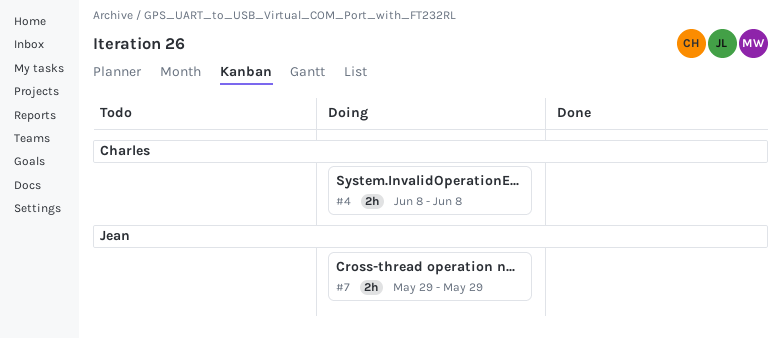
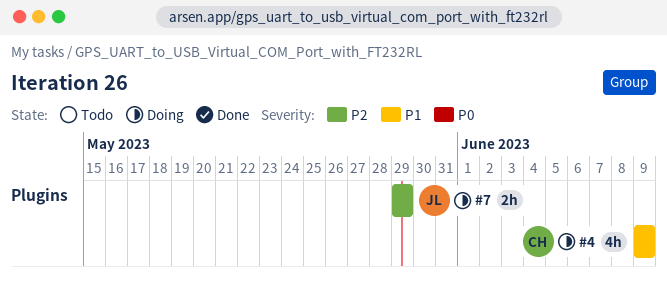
#4, estimate: 2h -> 4h
#4, start: Jun 8 -> Jun 9
#4, due: Jun 8 -> Jun 9

